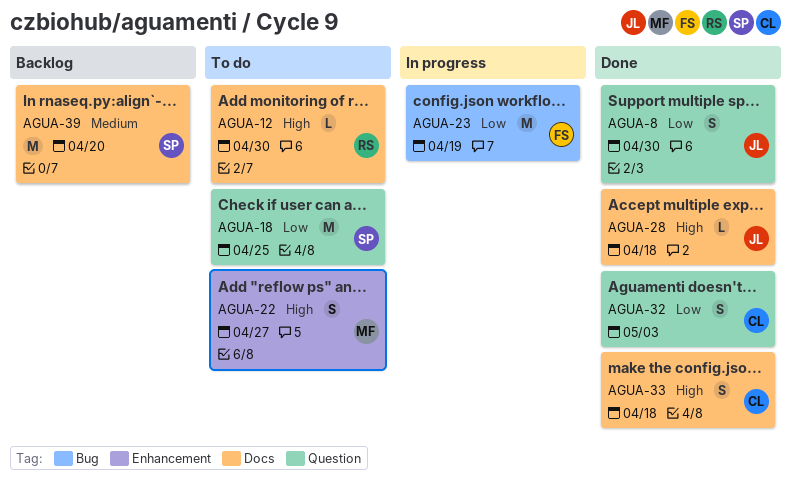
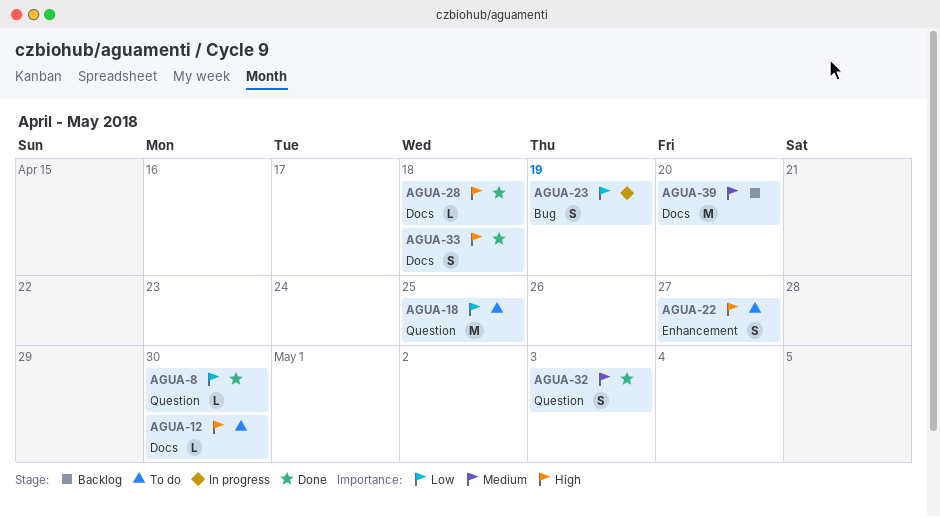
AGUA-8, estimate: S -> L
AGUA-23, estimate: M -> S
AGUA-32, priority: Low -> Medium

